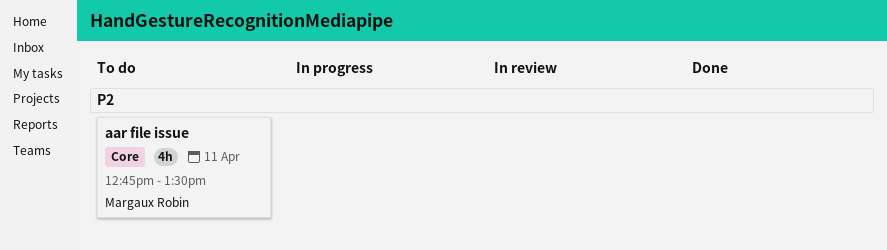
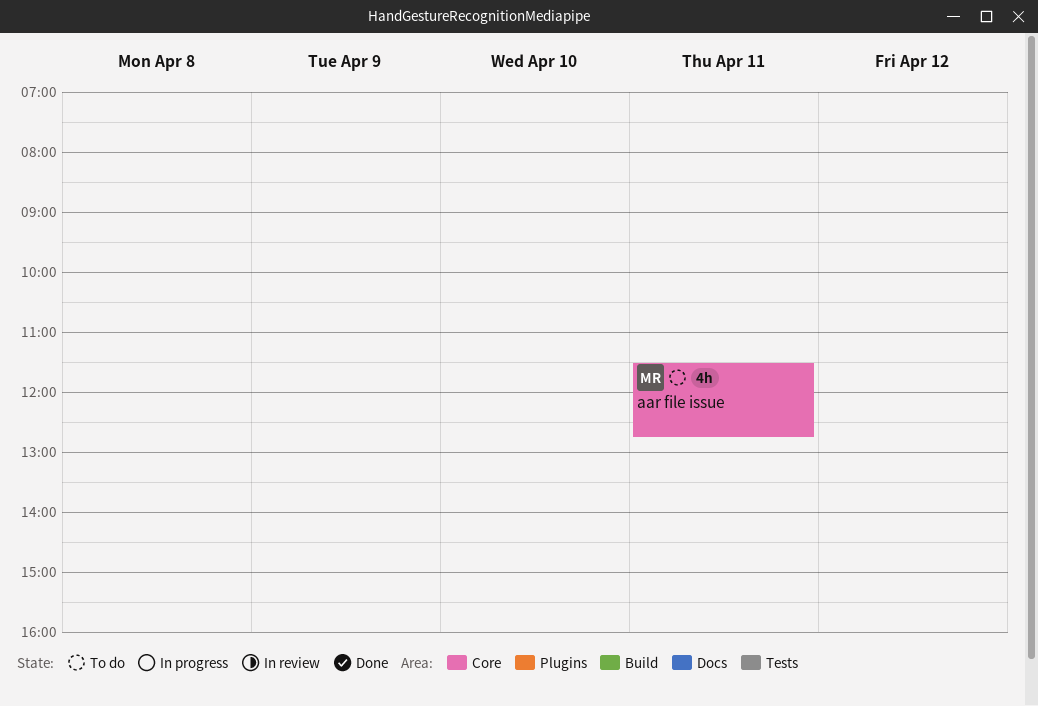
aar file issue, begins: 12:45 -> 11:30
aar file issue, ends: 13:30 -> 12:45

